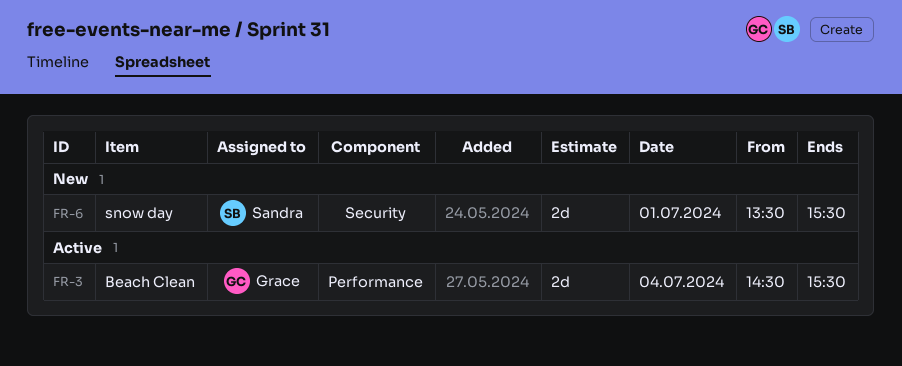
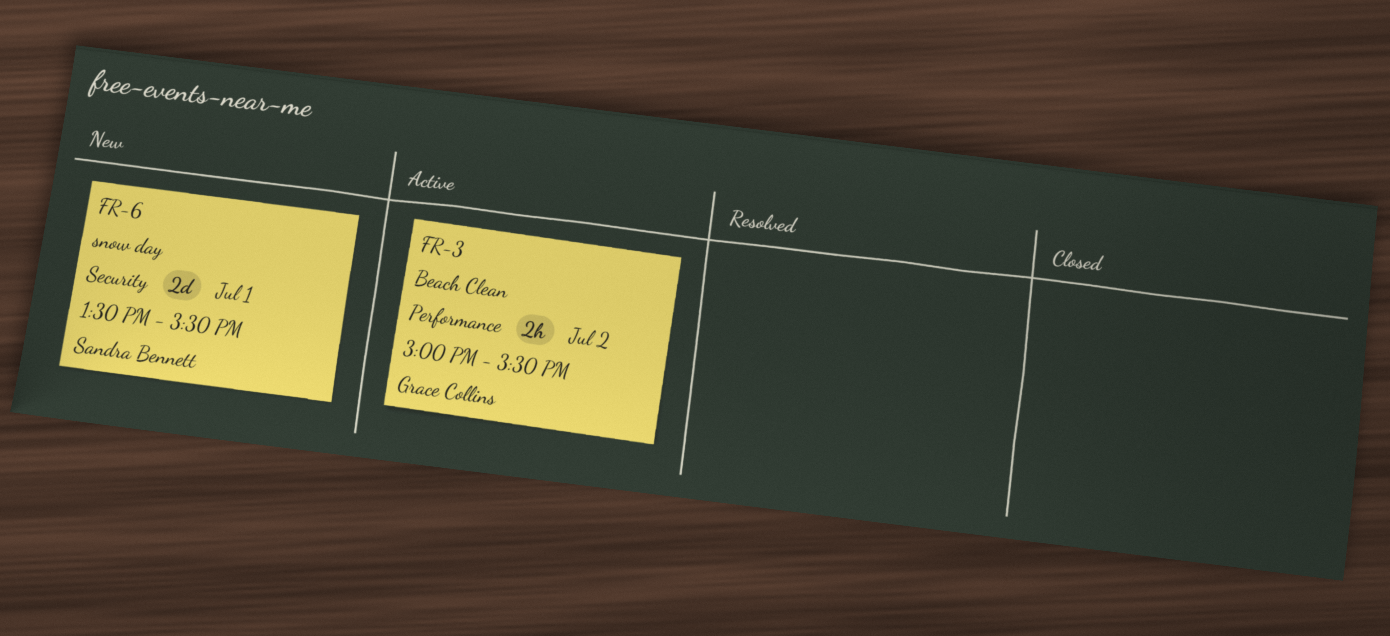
FR-3, estimate: 2d -> 2h
FR-3, day: Jul 4 -> Jul 2
FR-3, begins: 14:30 -> 15:00

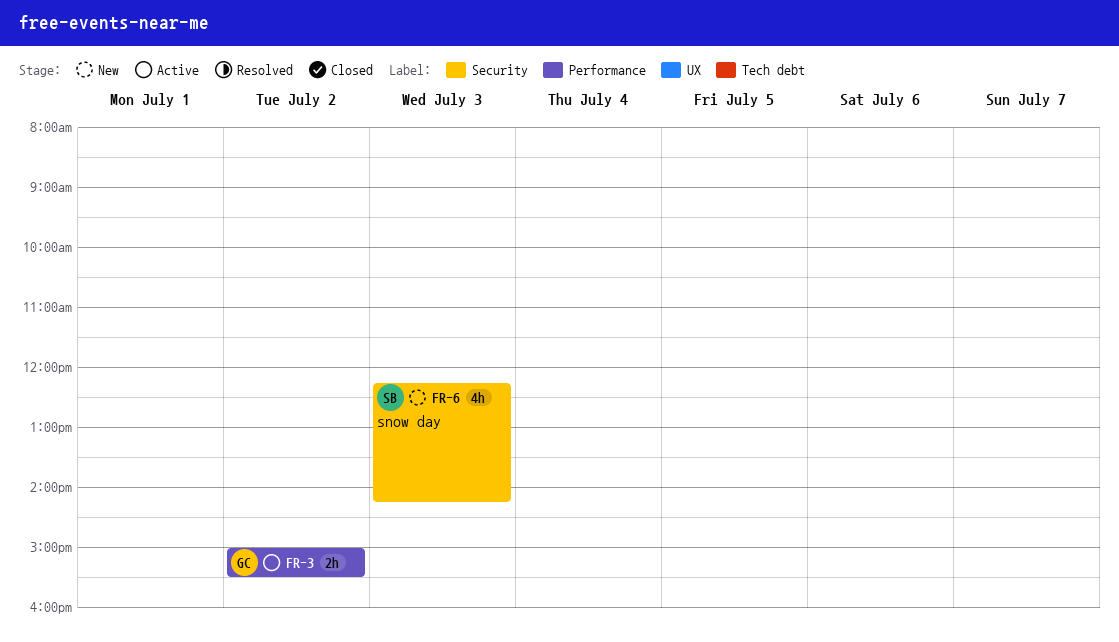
FR-6, estimate: 2d -> 4h
FR-6, day: Jul 1 -> Jul 3
FR-6, begins: 13:30 -> 12:15
FR-6, ends: 15:30 -> 14:15

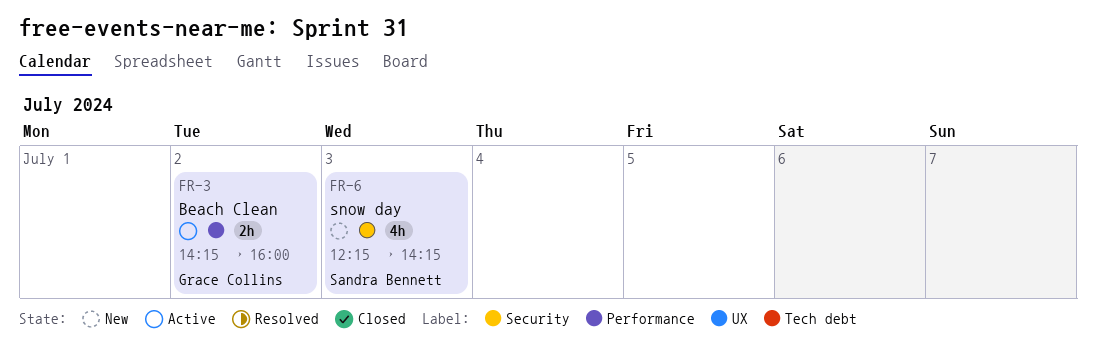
FR-3, begins: 15:00 -> 14:15
FR-3, ends: 15:30 -> 16:00

